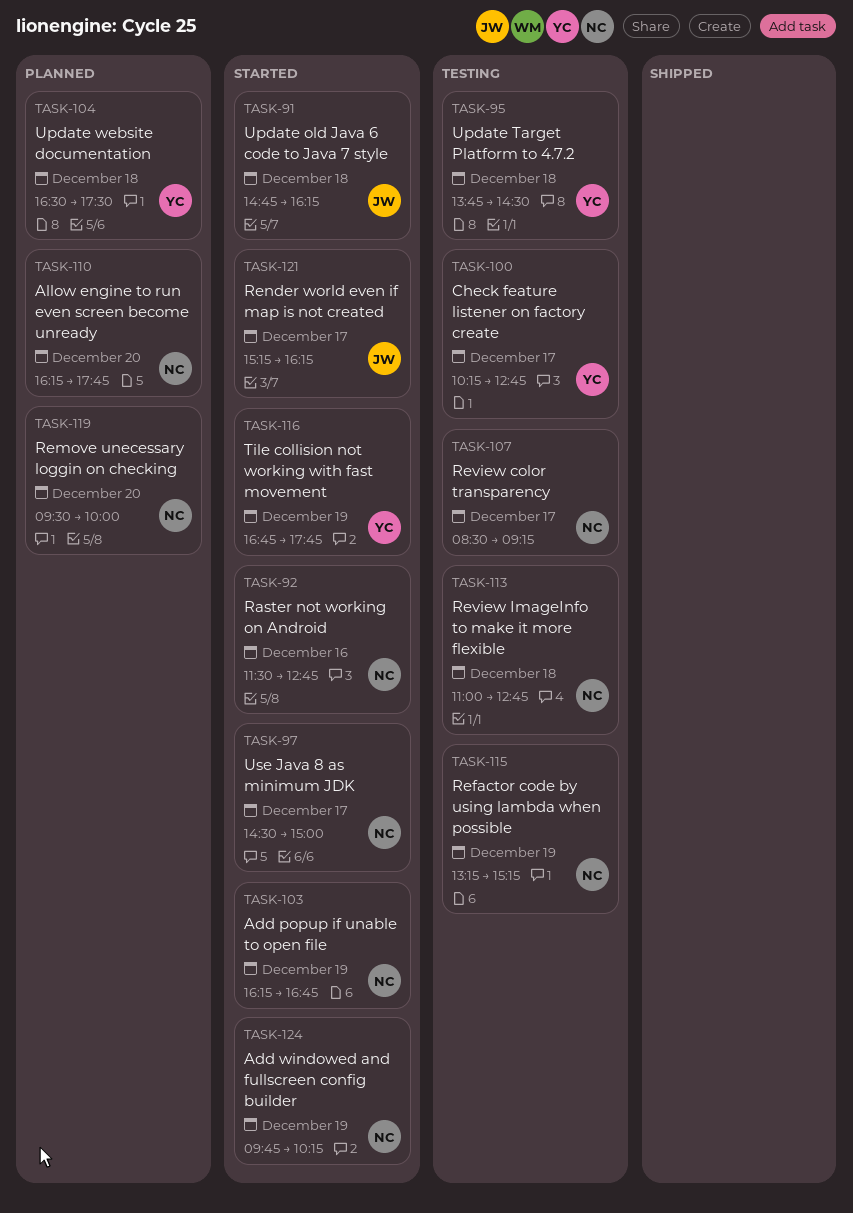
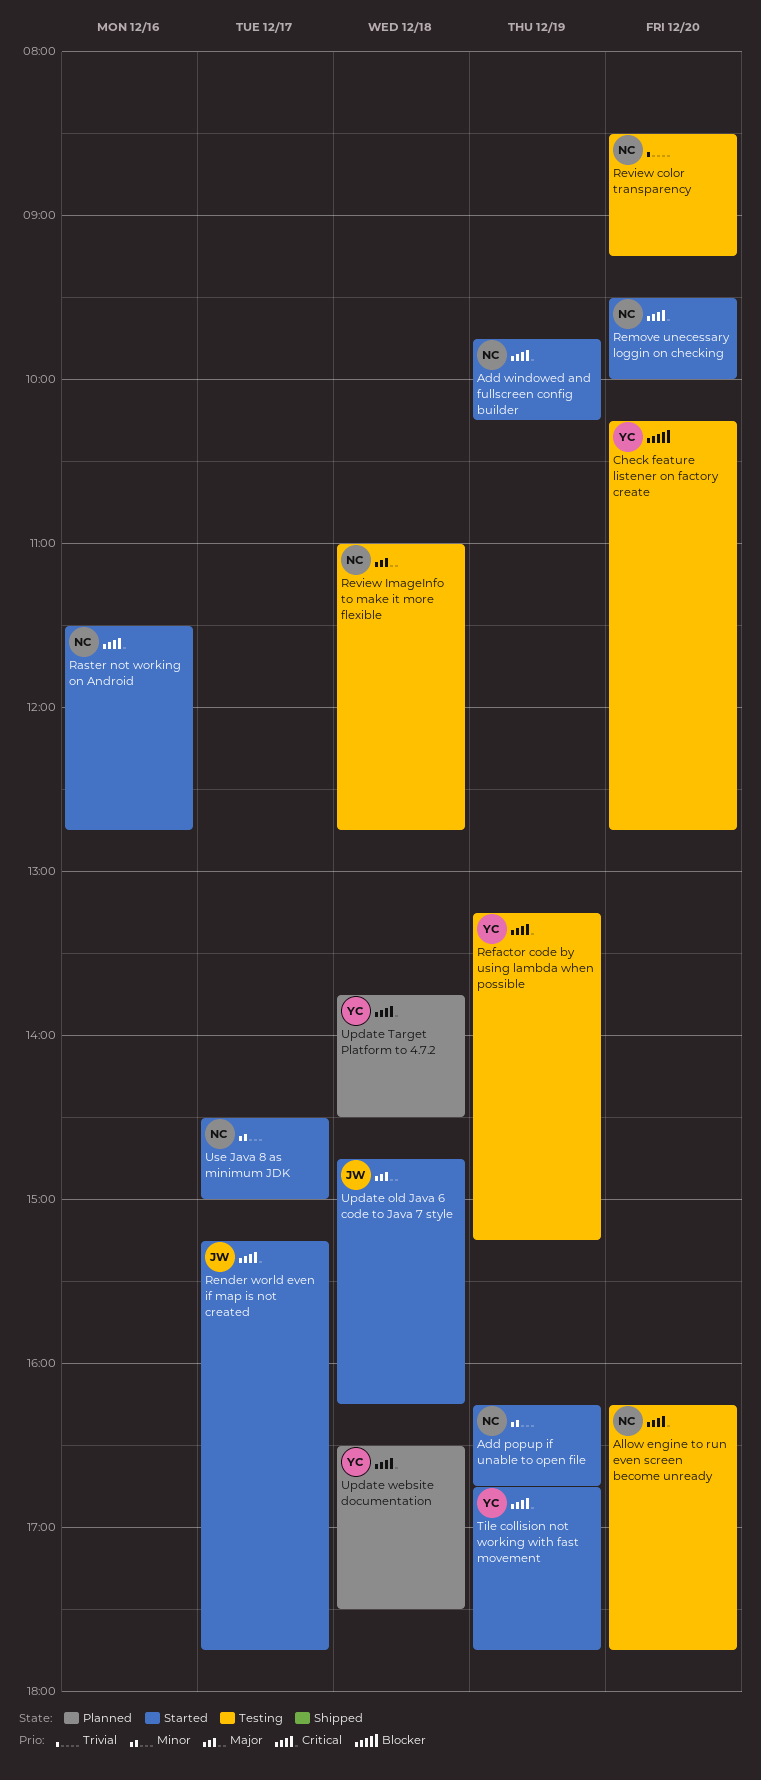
Allow engine to run even screen become unready, status: Planned -> Testing
Check feature listener on factory create, day: Dec 17 -> Dec 20
Refactor code by using lambda when possible, owner: NC -> YC
Remove unecessary loggin on checking, status: Planned -> Started
Render world even if map is not created, ends: 16:15 -> 17:45
Review color transparency, day: Dec 17 -> Dec 20
Update Target Platform to 4.7.2, status: Testing -> Planned

